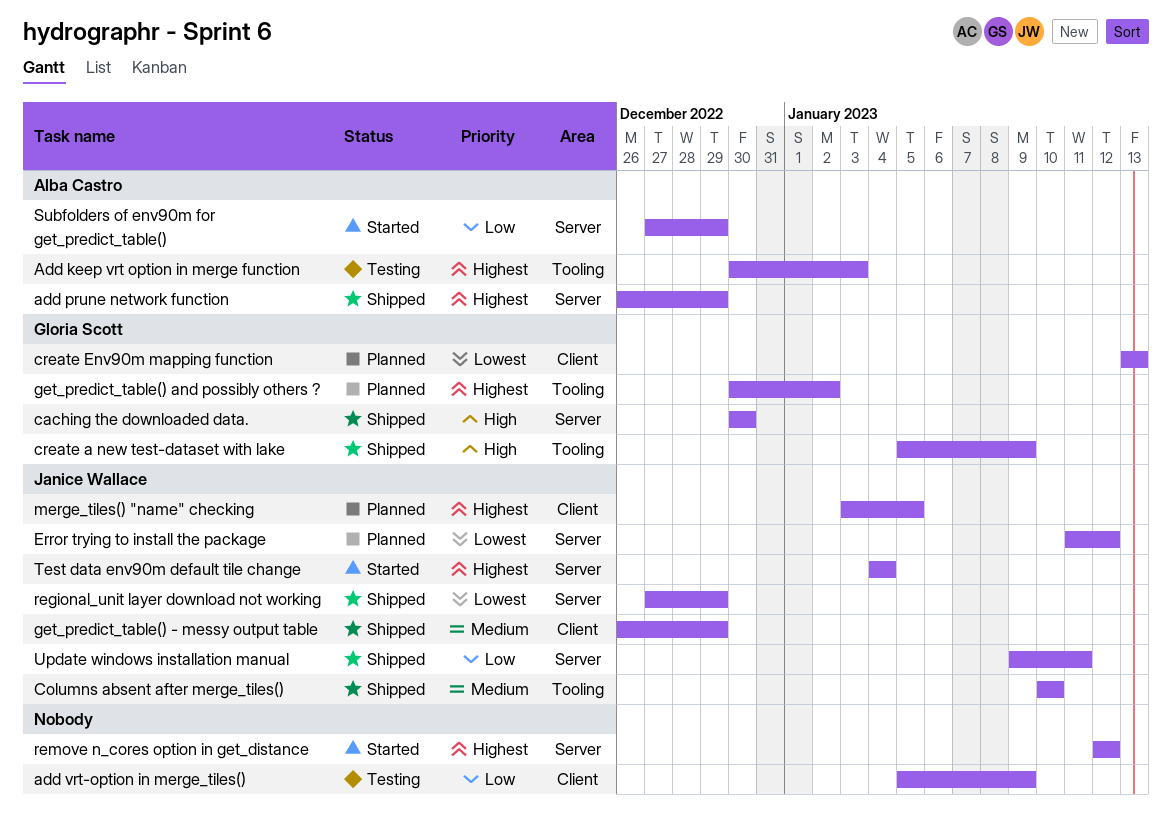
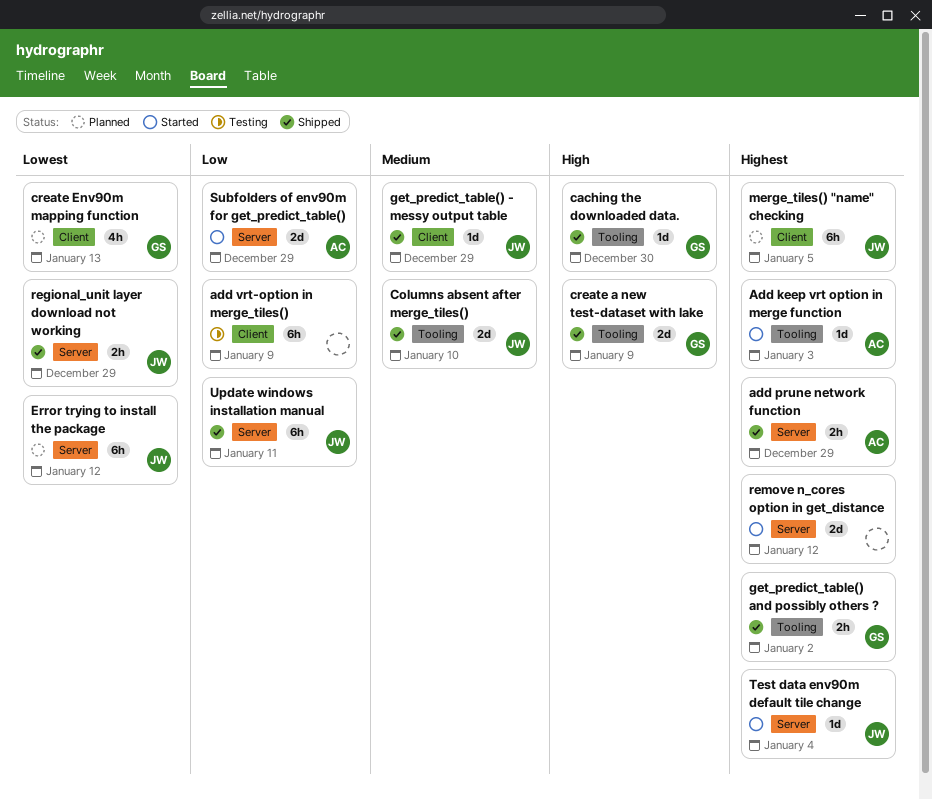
Add keep vrt option in merge function, status: Testing -> Started
caching the downloaded data., label: Server -> Tooling
get_predict_table() and possibly others ?, status: Planned -> Shipped

